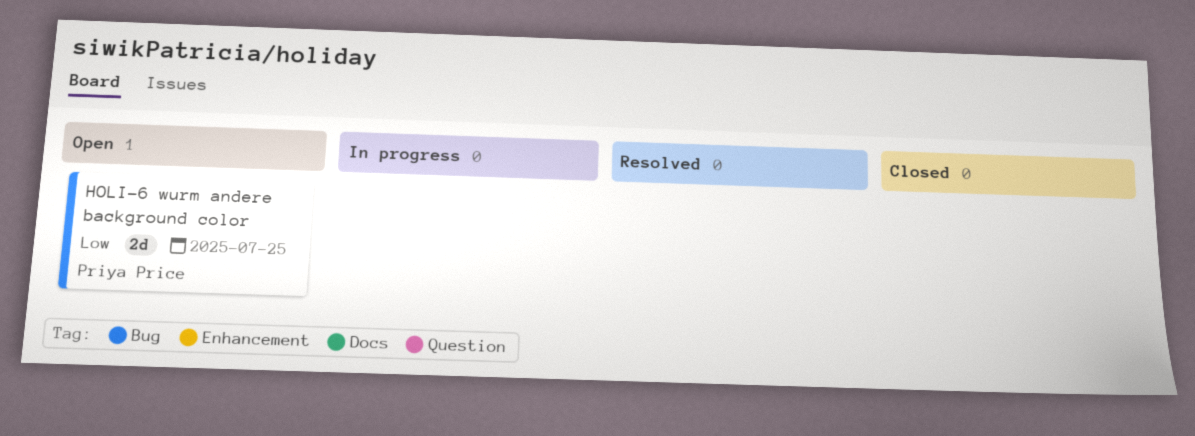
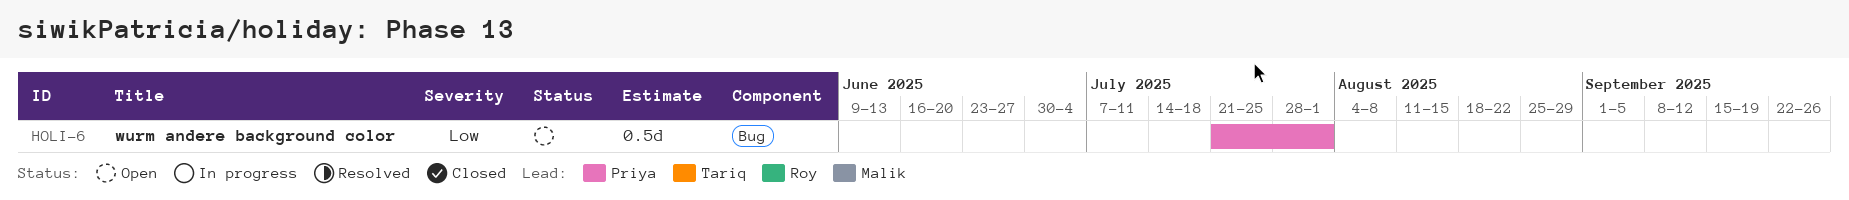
HOLI-6, estimate: 2d -> 0.5d
HOLI-6, due: Jul 25 -> Aug 1

